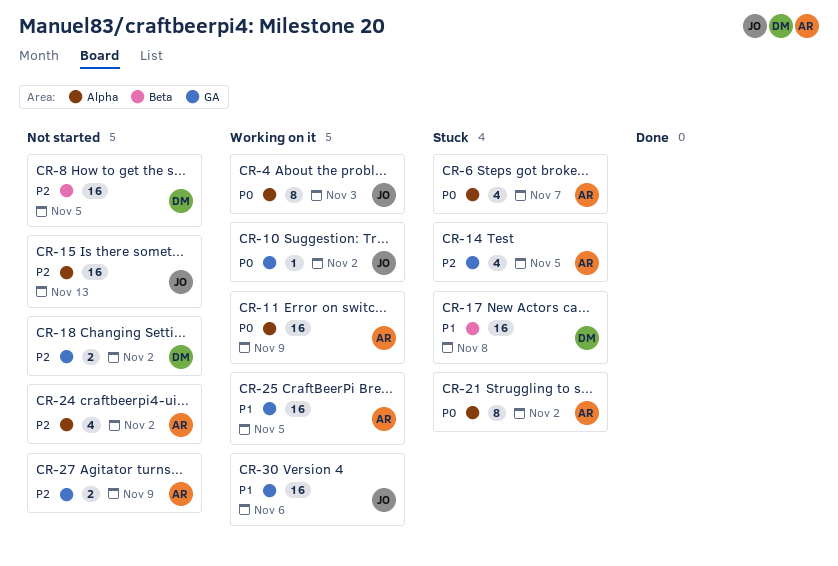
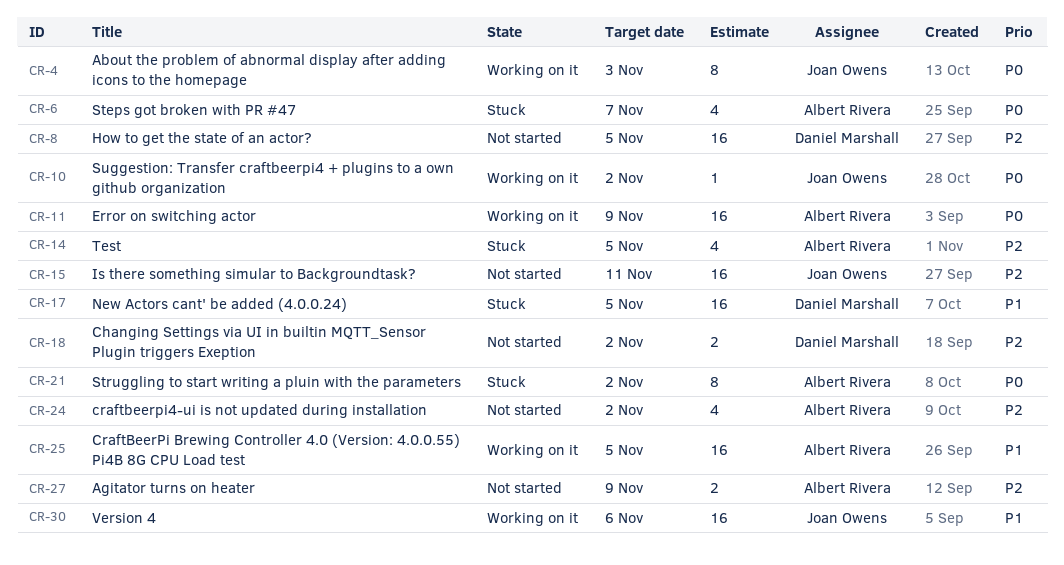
CR-15, due: Nov 13 -> Nov 11
CR-17, due: Nov 8 -> Nov 5

